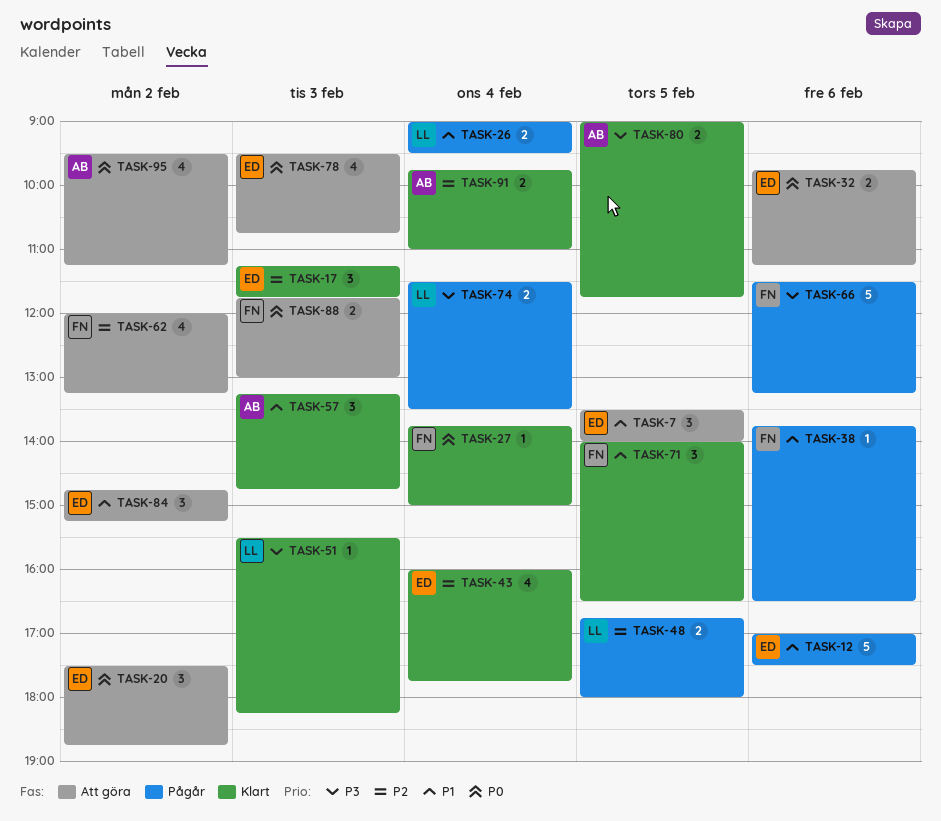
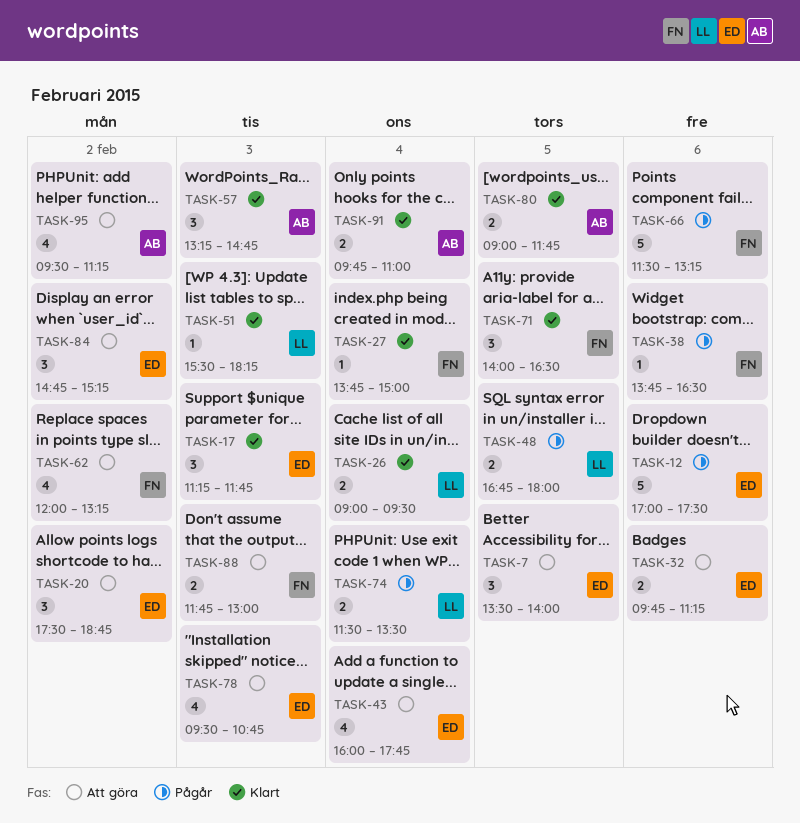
TASK-26, status: Pågår -> Klart
TASK-43, status: Klart -> Att göra

